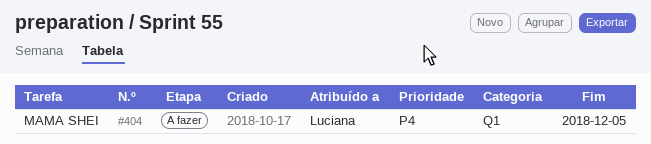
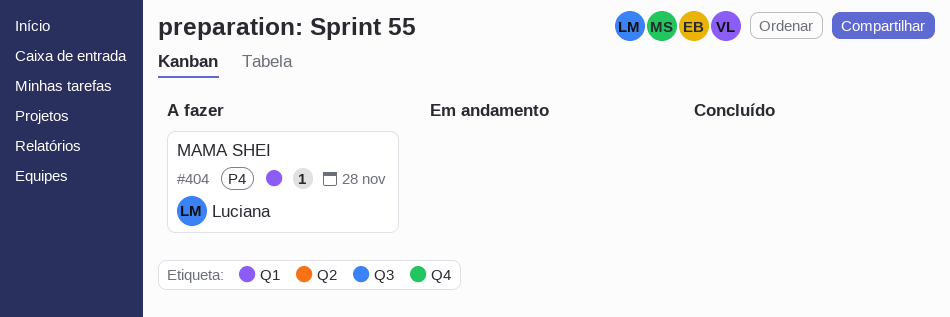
#404, due: Dec 5 -> Nov 28

